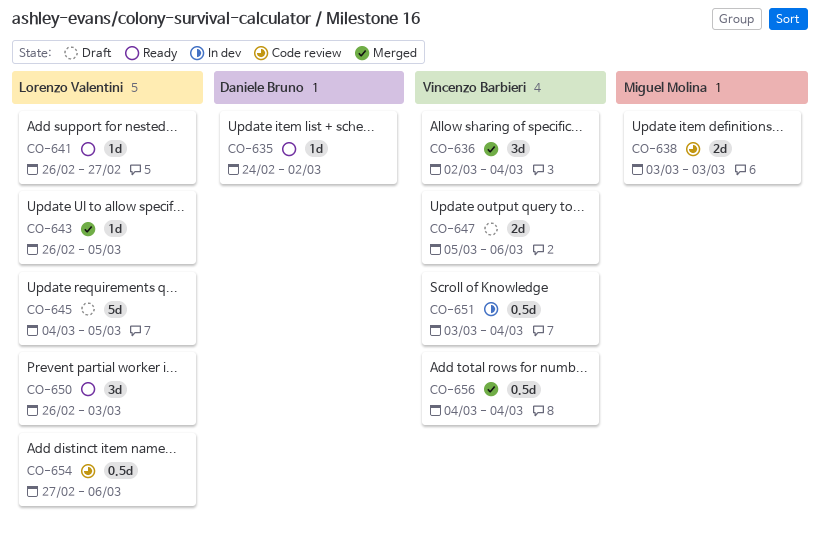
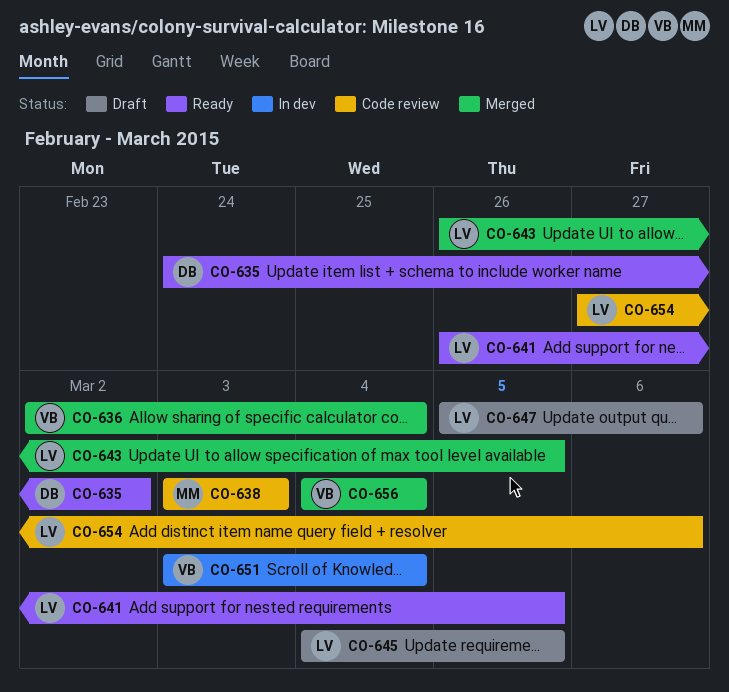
CO-641, due: Feb 27 -> Mar 5
CO-647, owner: Vincenzo Barbieri -> Lorenzo Valentini
CO-650: present -> none

